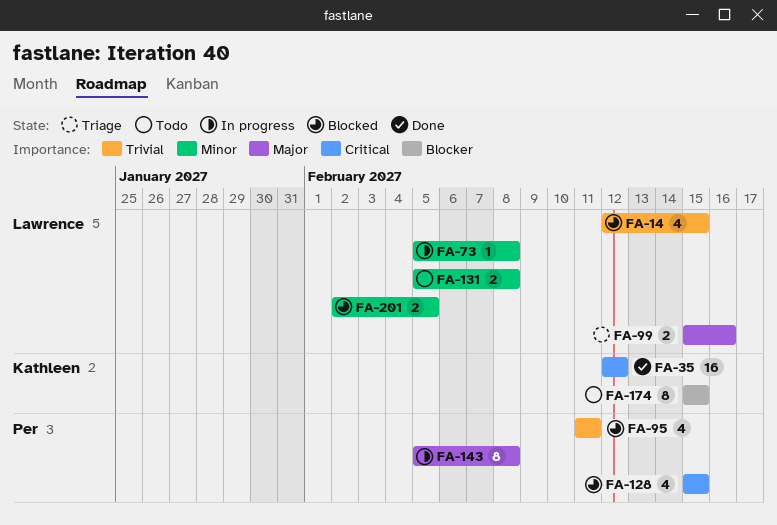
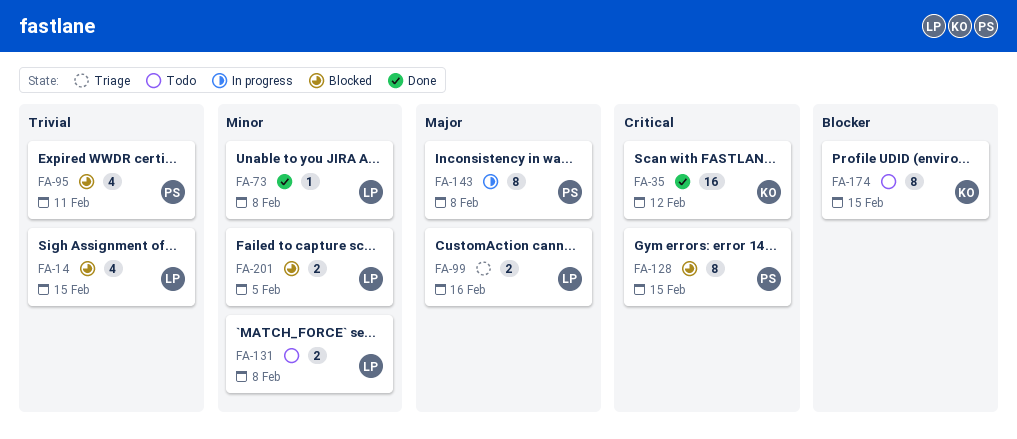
FA-73, status: In progress -> Done
FA-128, estimate: 4 -> 8

